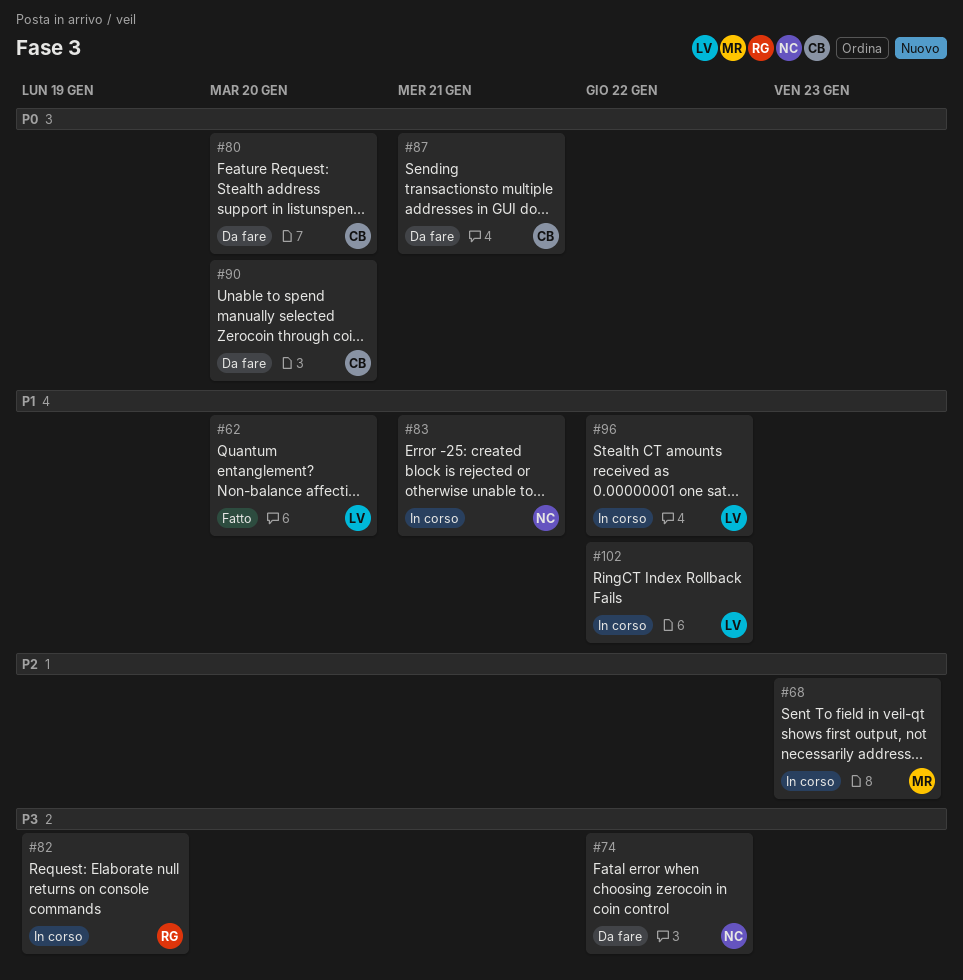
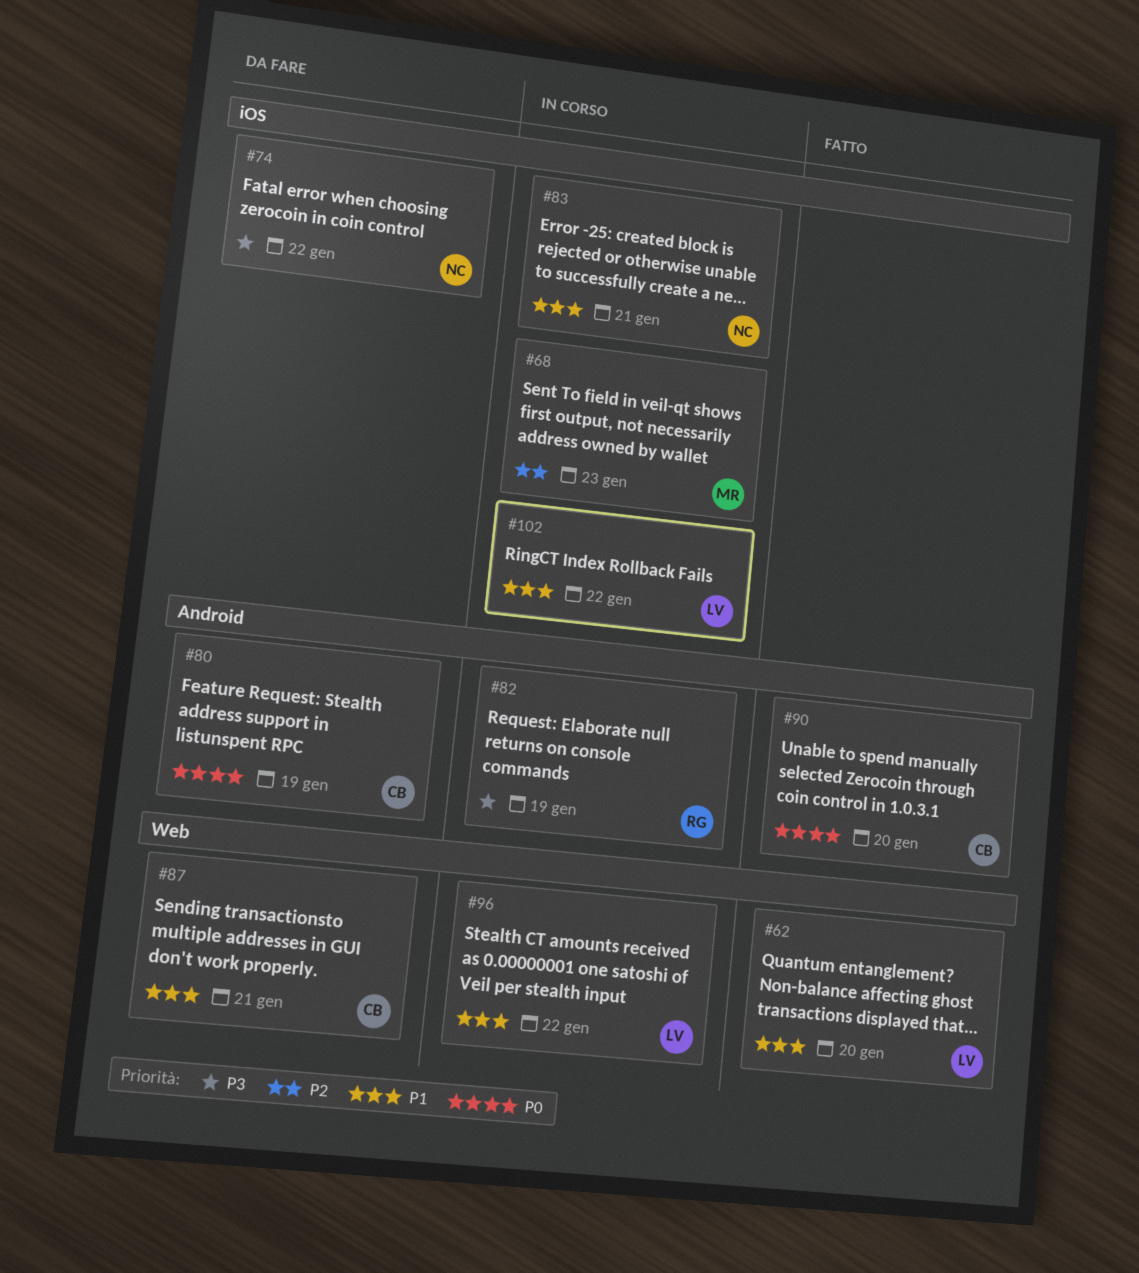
#80, due: Jan 20 -> Jan 19
#87, priority: P0 -> P1
#90, status: Da fare -> Fatto

